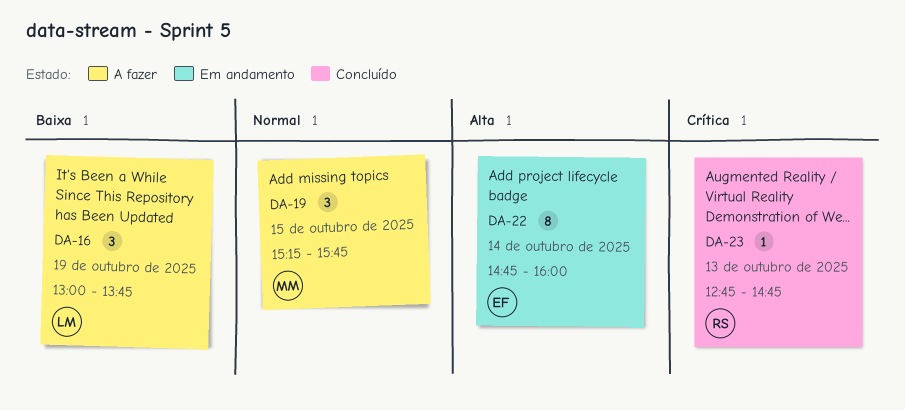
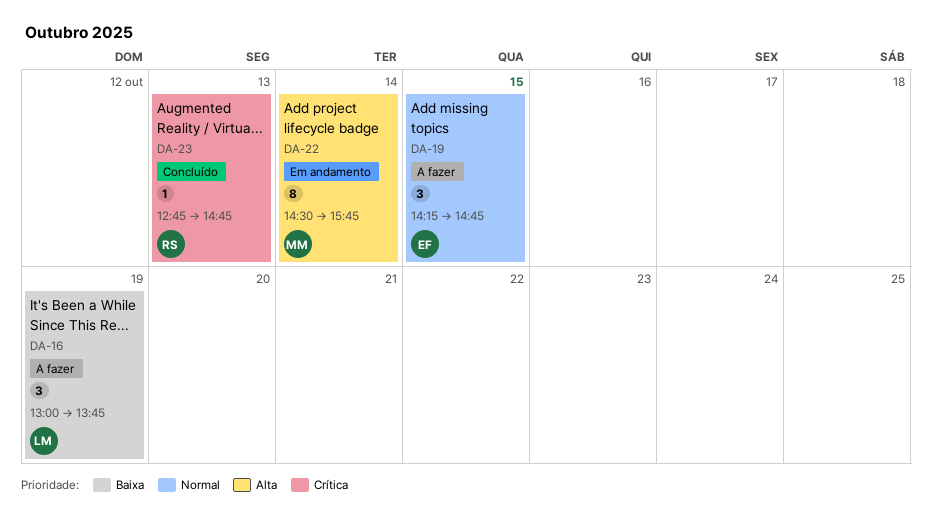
DA-19, owner: MM -> EF
DA-19, begins: 15:15 -> 14:15
DA-19, ends: 15:45 -> 14:45
DA-22, owner: EF -> MM
DA-22, begins: 14:45 -> 14:30
DA-22, ends: 16:00 -> 15:45

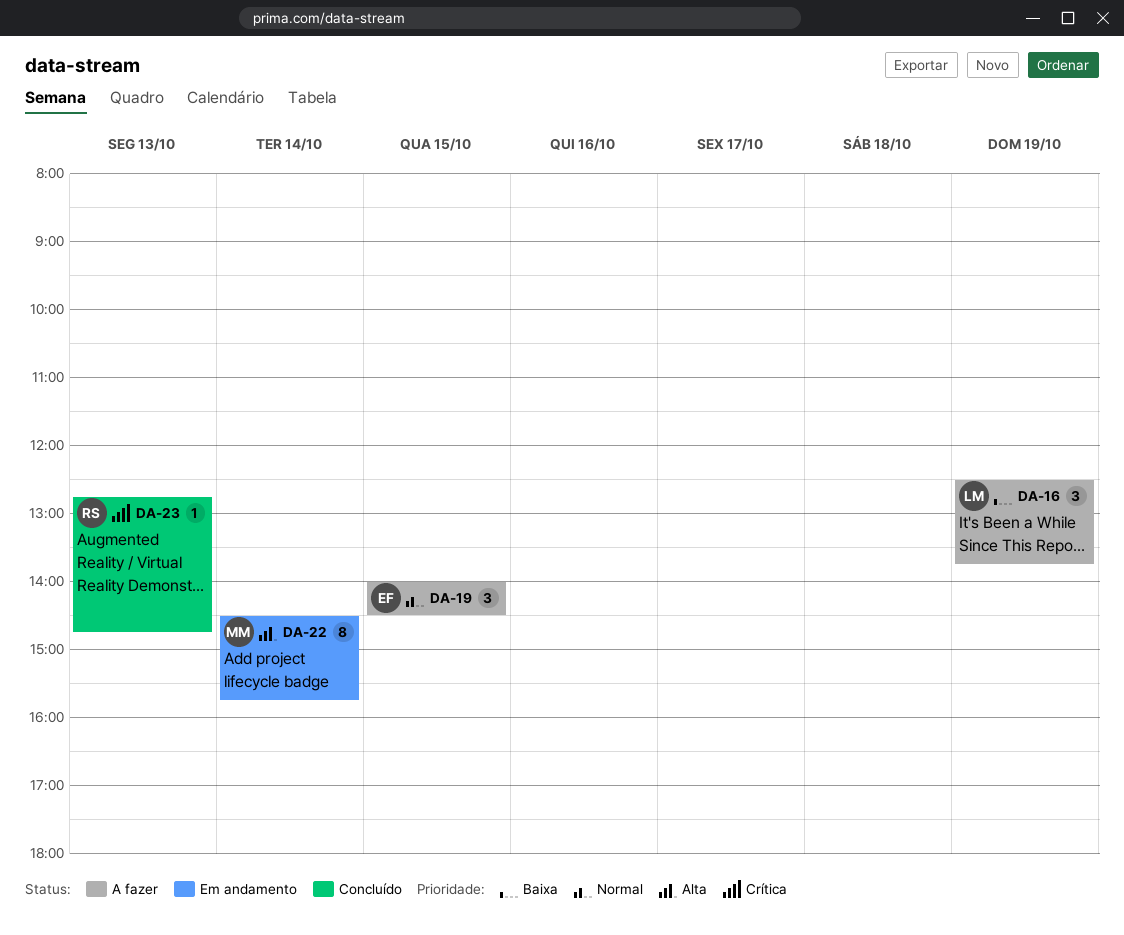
DA-16, begins: 13:00 -> 12:30
DA-19, begins: 14:15 -> 14:00
DA-19, ends: 14:45 -> 14:30

